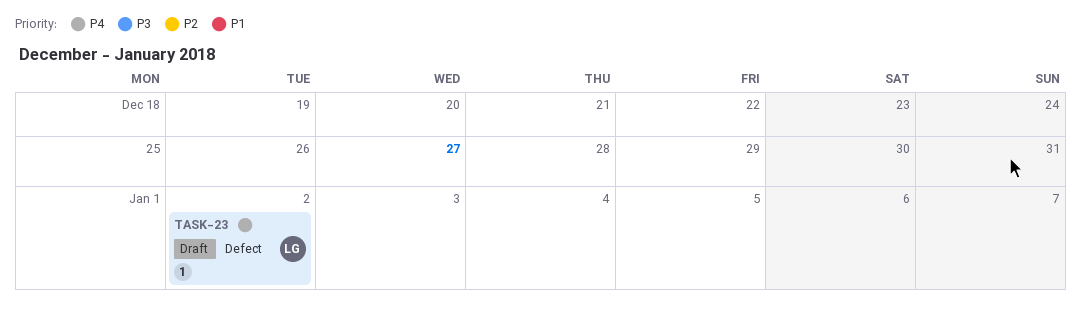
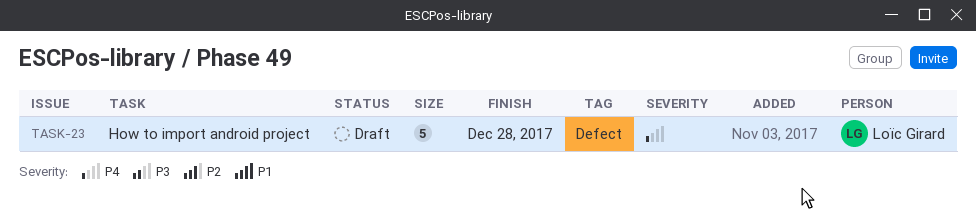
TASK-23, estimate: 1 -> 5
TASK-23, due: Jan 2 -> Dec 28

